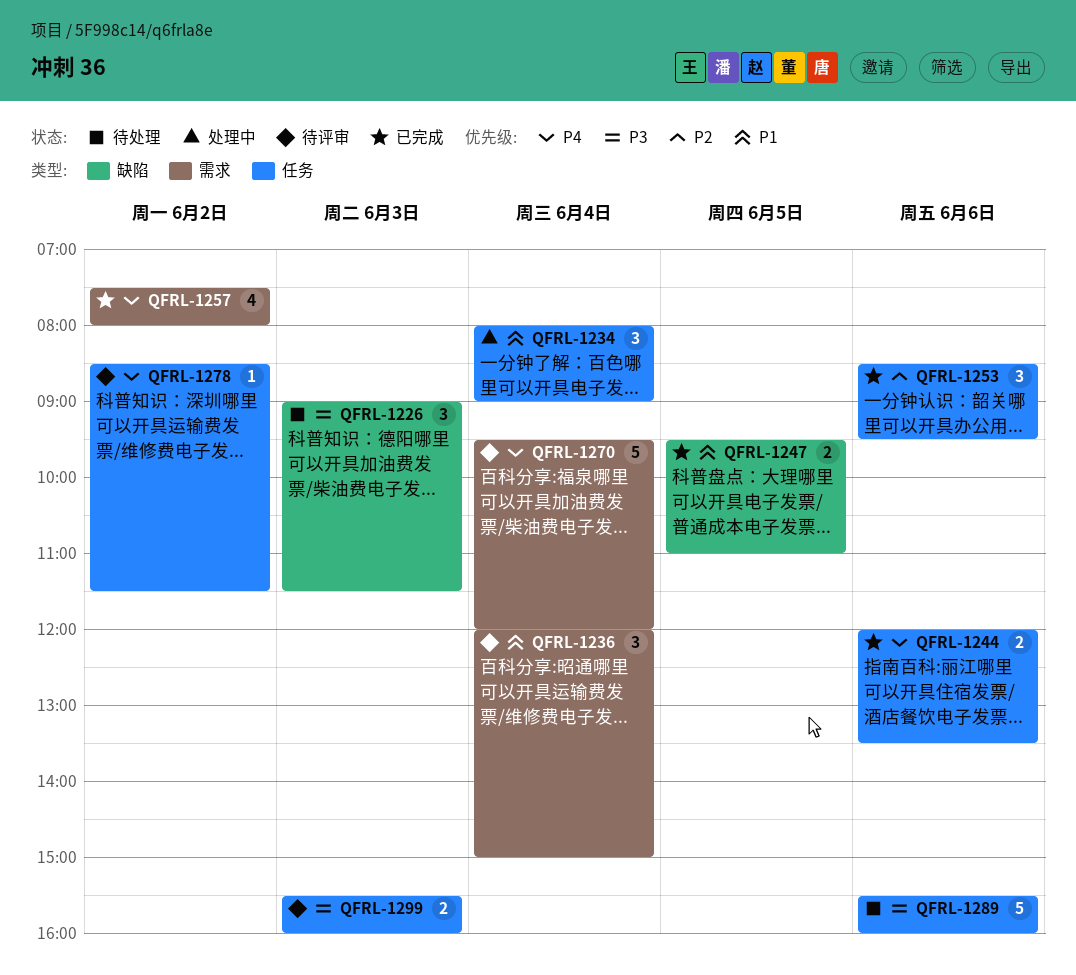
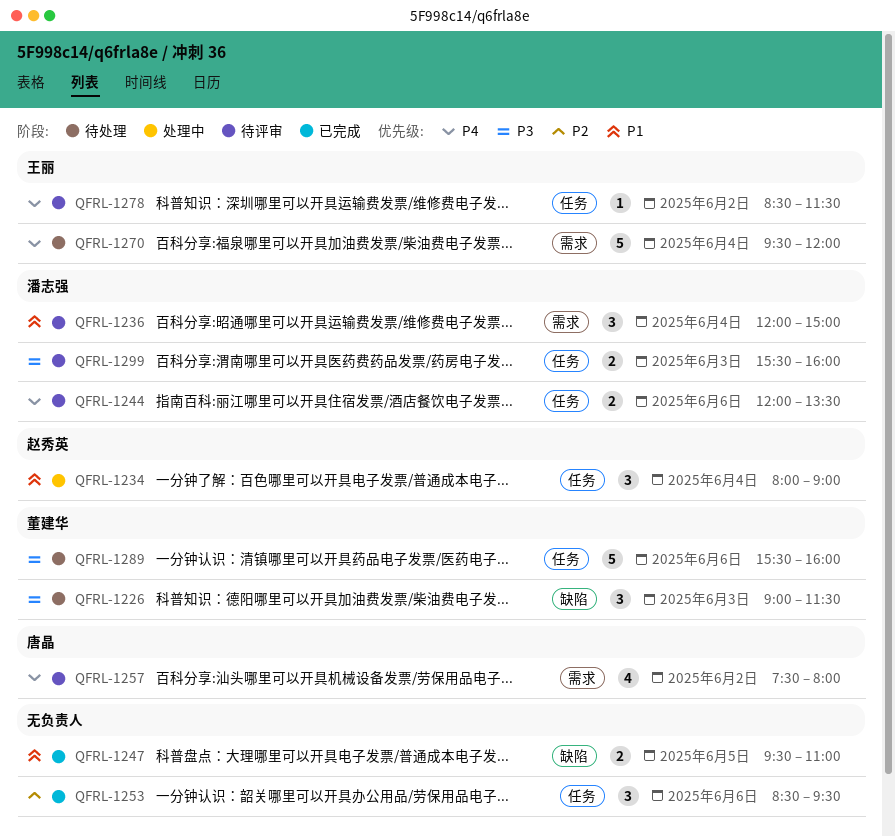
QFRL-1244, status: 已完成 -> 待评审
QFRL-1257, status: 已完成 -> 待评审
QFRL-1270, status: 待评审 -> 待处理

